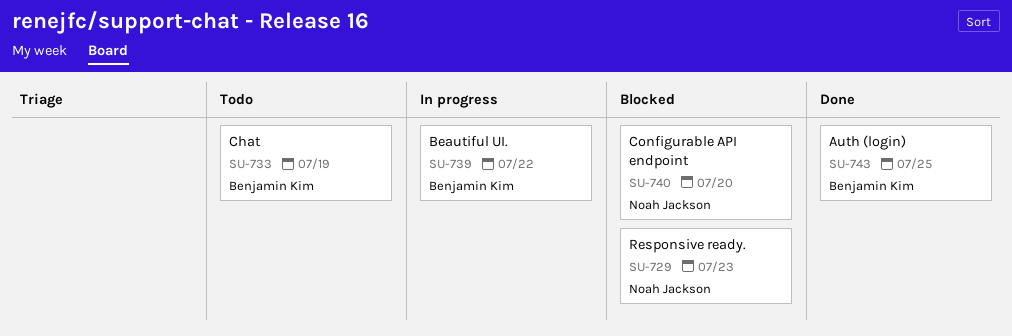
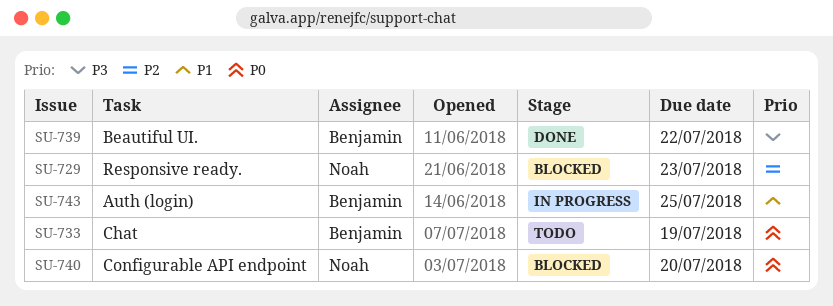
SU-739, status: In progress -> Done
SU-743, status: Done -> In progress

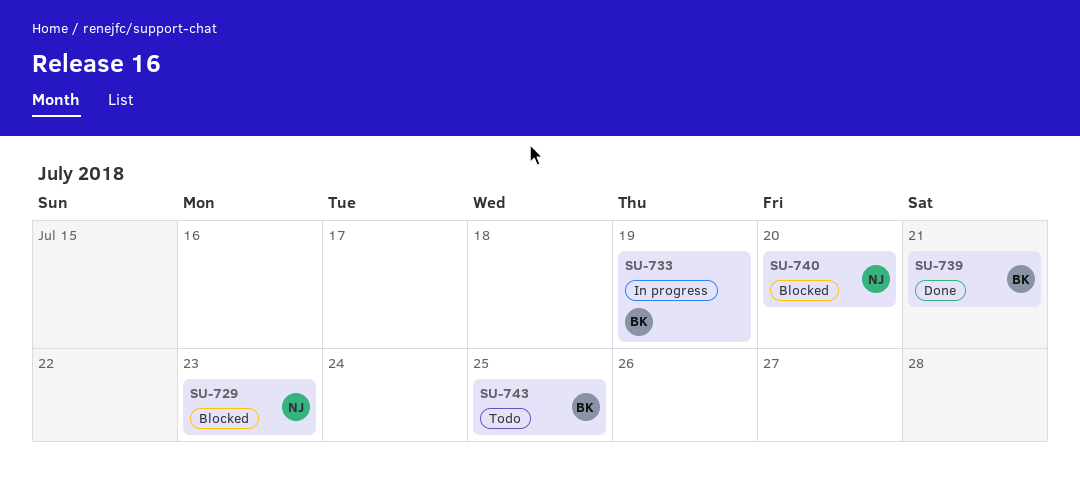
SU-733, status: Todo -> In progress
SU-739, due: Jul 22 -> Jul 21
SU-743, status: In progress -> Todo

